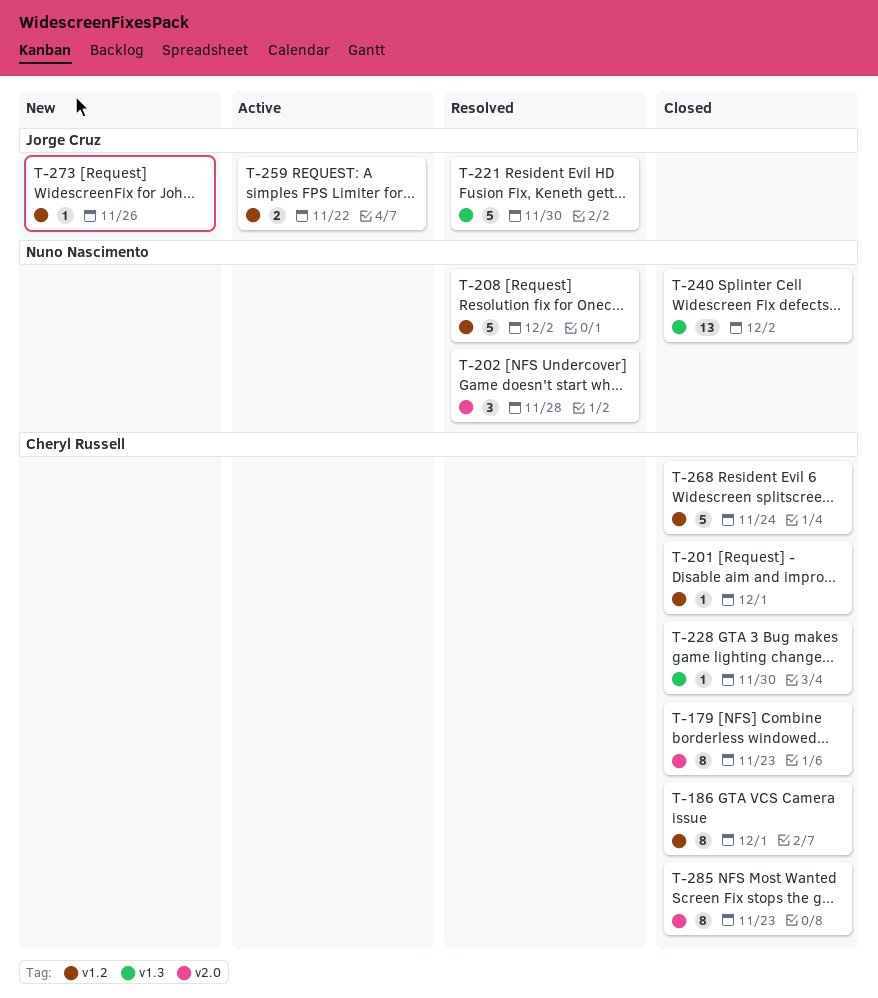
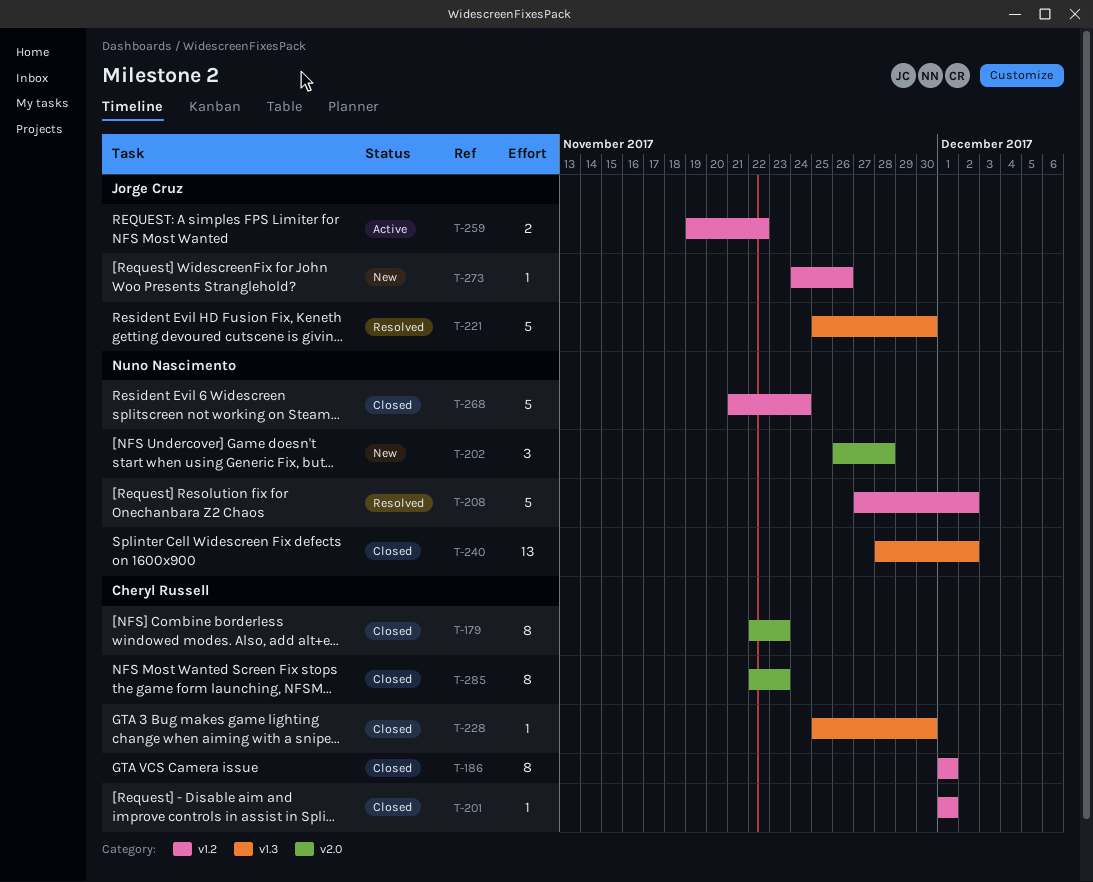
T-202, status: Resolved -> New
T-268, owner: Cheryl Russell -> Nuno Nascimento

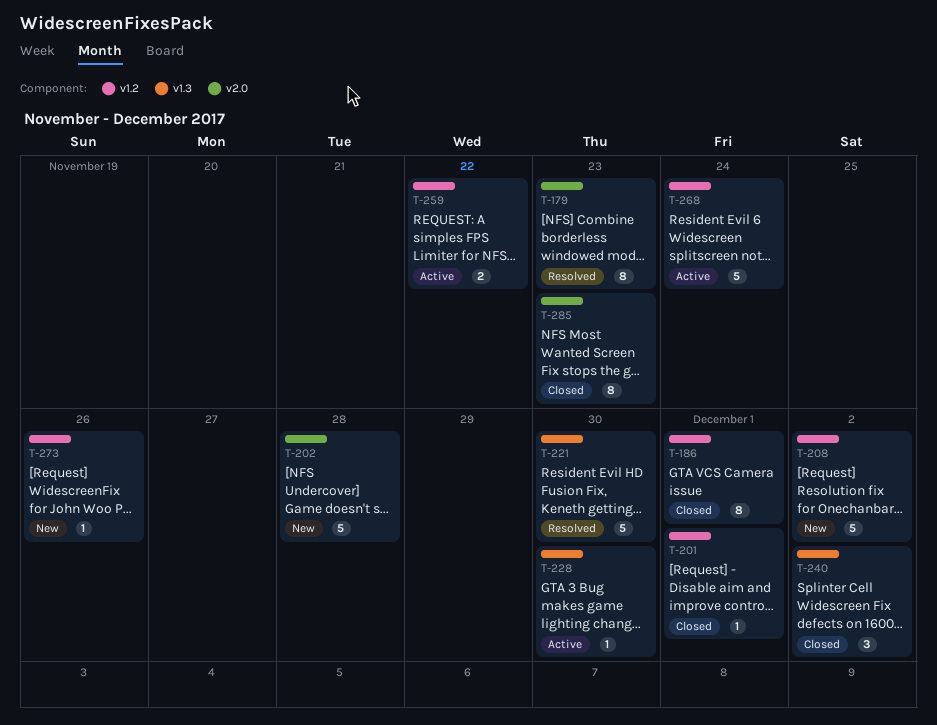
T-179, status: Closed -> Resolved
T-202, estimate: 3 -> 5
T-208, status: Resolved -> New
T-228, status: Closed -> Active
T-240, estimate: 13 -> 3
T-268, status: Closed -> Active

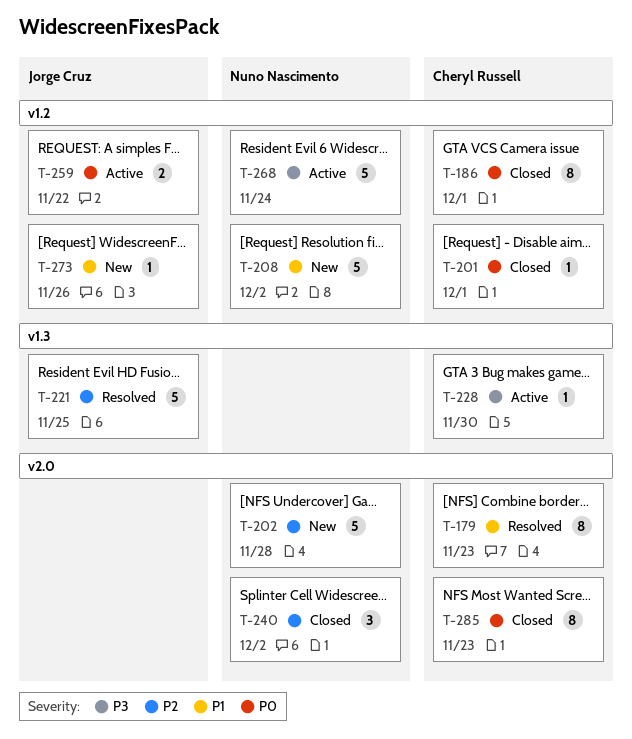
T-221, due: Nov 30 -> Nov 25
T-240, label: v1.3 -> v2.0

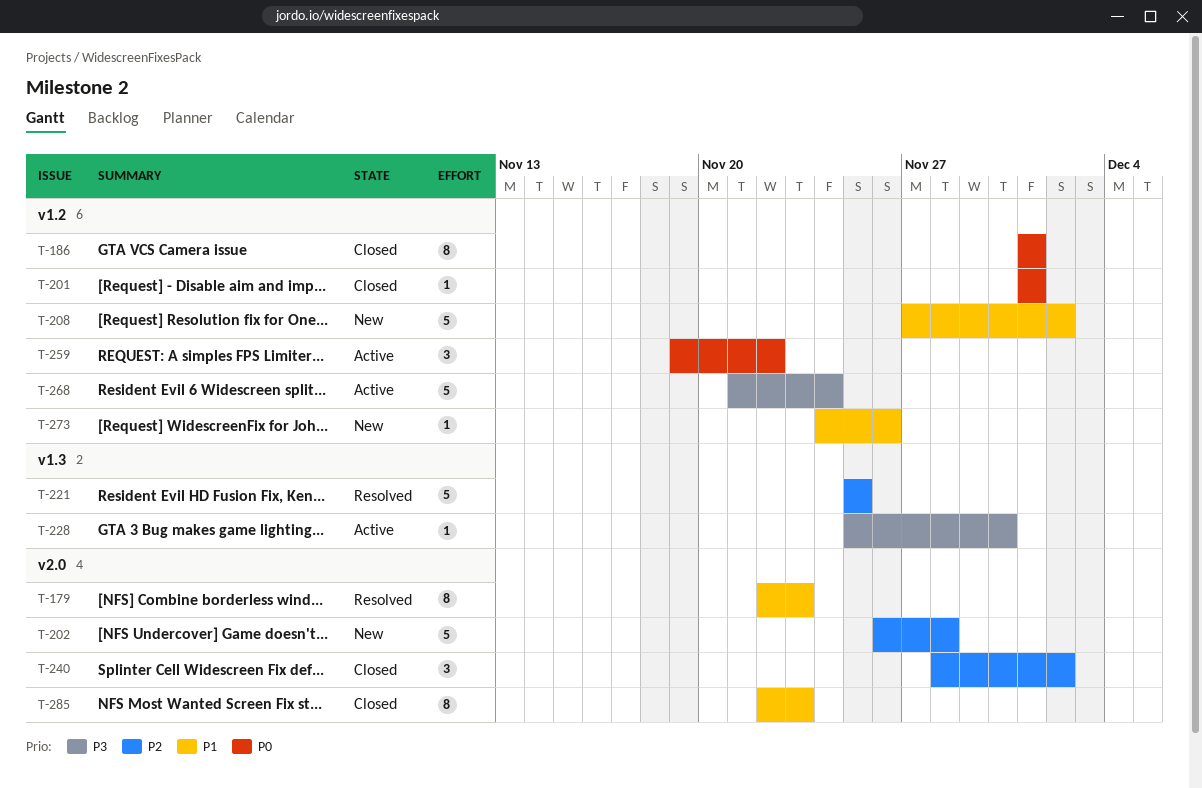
T-259, estimate: 2 -> 3
T-285, priority: P0 -> P1

